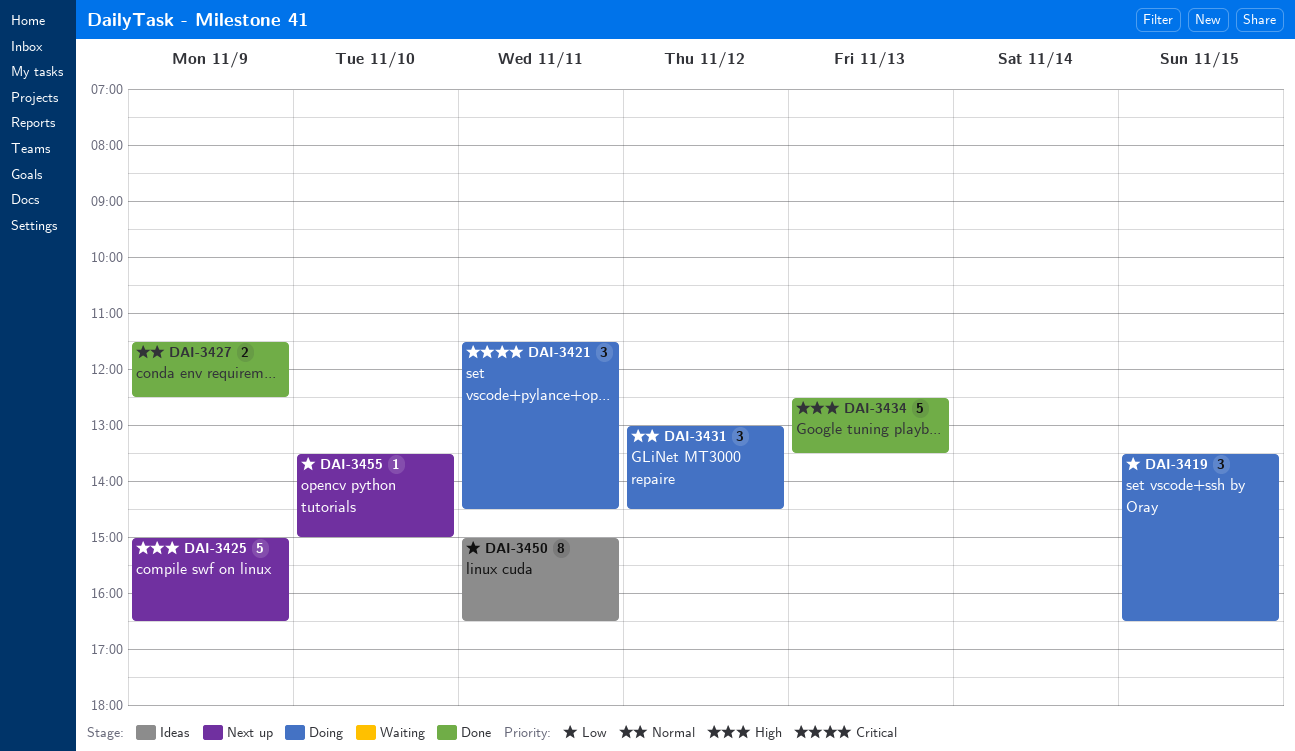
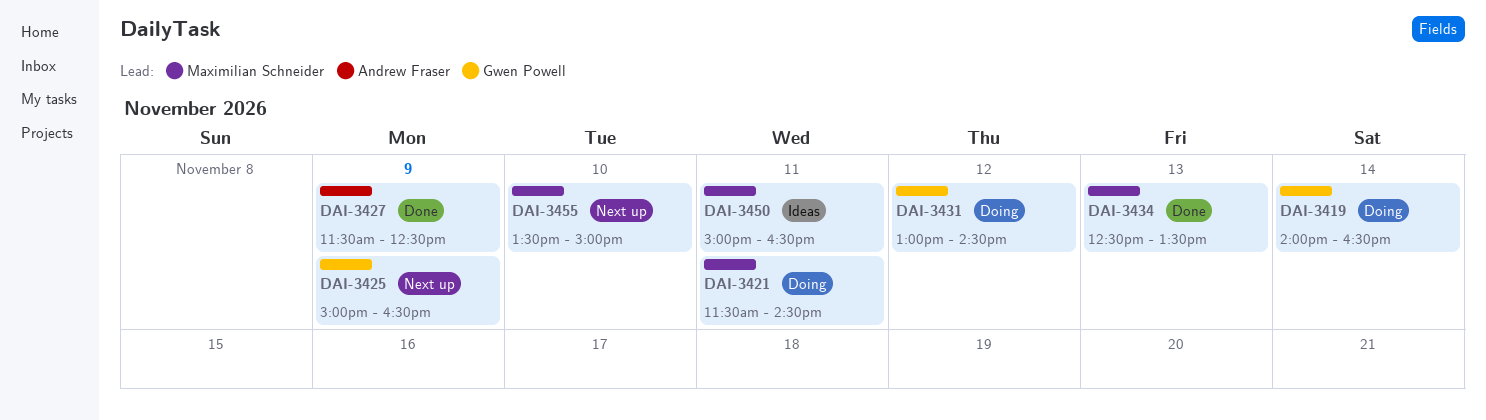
DAI-3419, day: Nov 15 -> Nov 14
DAI-3419, begins: 13:30 -> 14:00

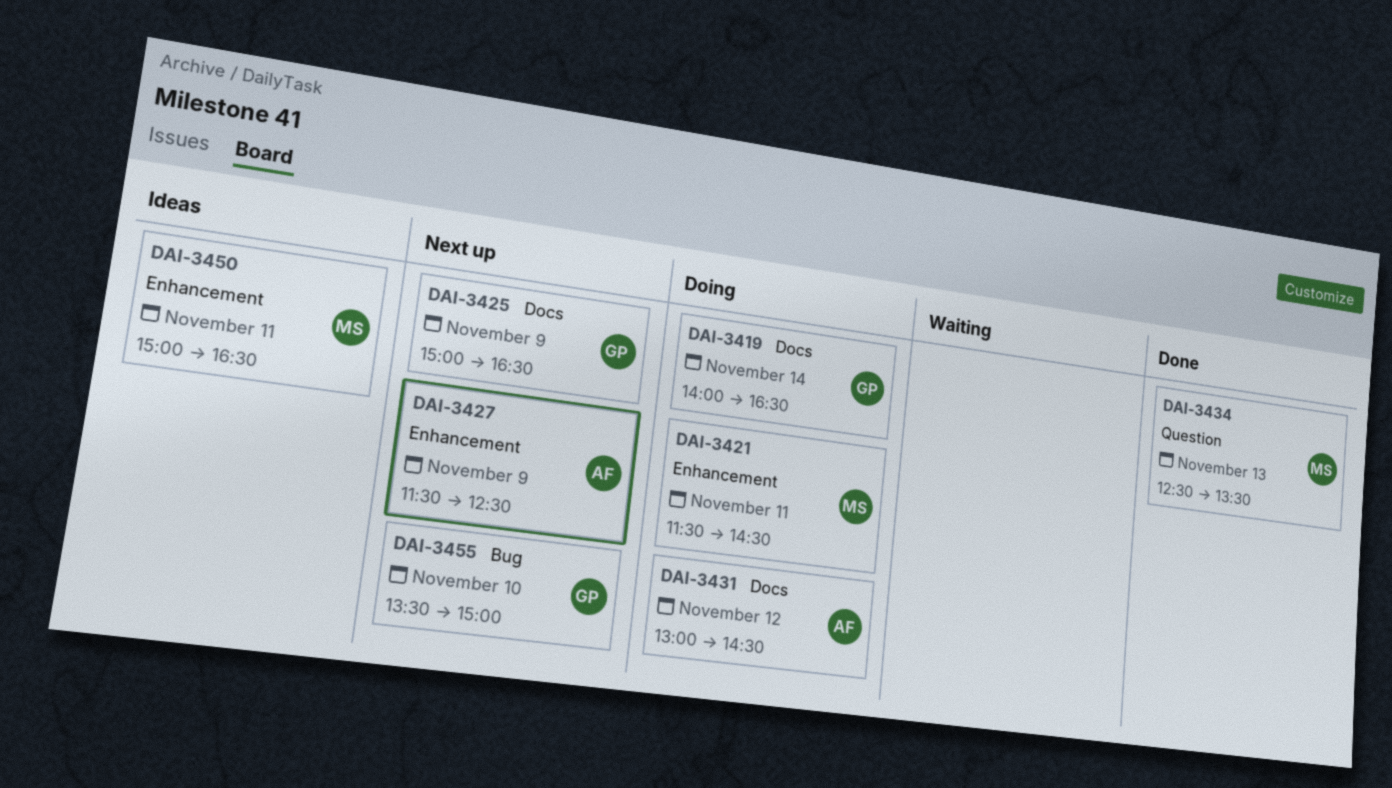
DAI-3427, status: Done -> Next up
DAI-3431, owner: Gwen Powell -> Andrew Fraser
DAI-3455, owner: Maximilian Schneider -> Gwen Powell

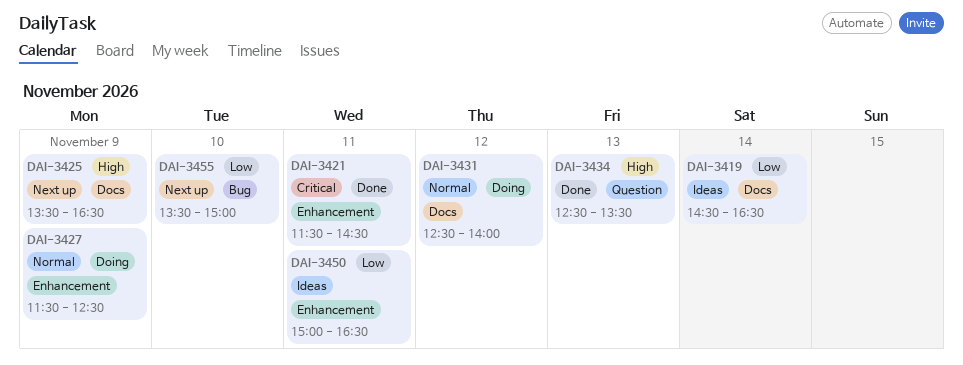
DAI-3419, status: Doing -> Ideas
DAI-3419, begins: 14:00 -> 14:30
DAI-3421, status: Doing -> Done
DAI-3425, begins: 15:00 -> 13:30
DAI-3427, status: Next up -> Doing
DAI-3431, begins: 13:00 -> 12:30
DAI-3431, ends: 14:30 -> 14:00

